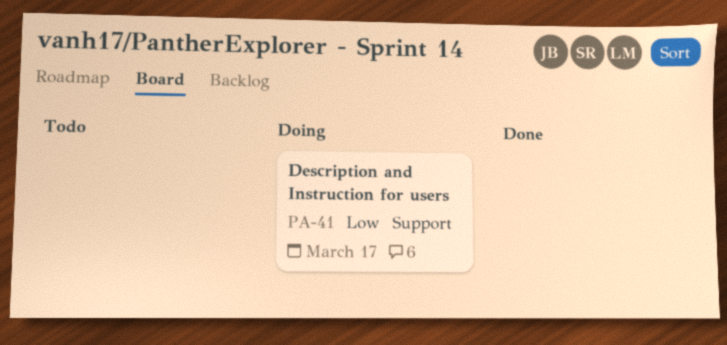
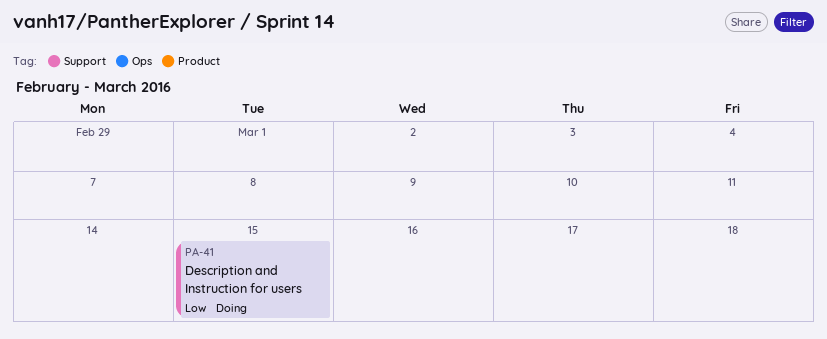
PA-41, due: Mar 17 -> Mar 15

